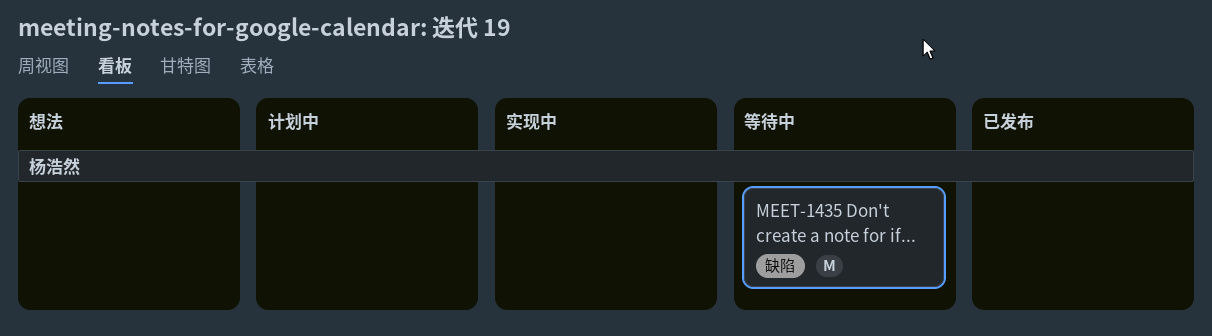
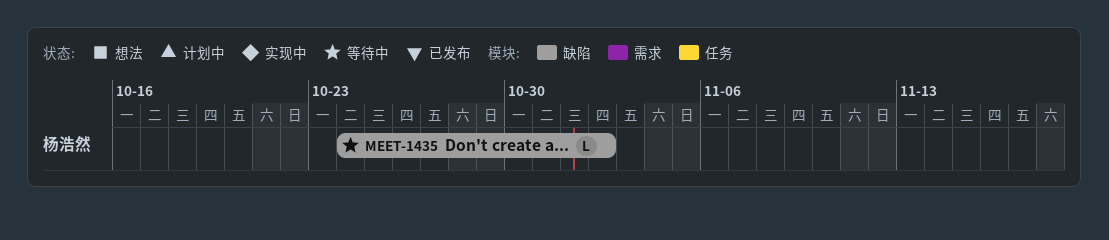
MEET-1435, estimate: M -> L

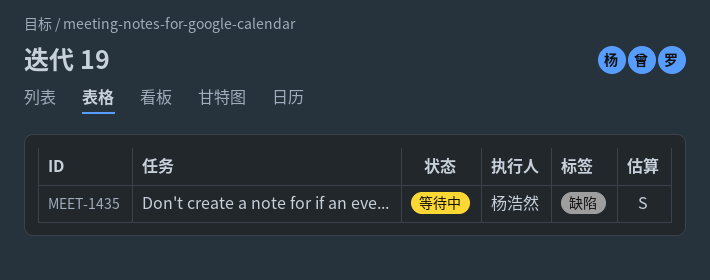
MEET-1435, estimate: L -> S

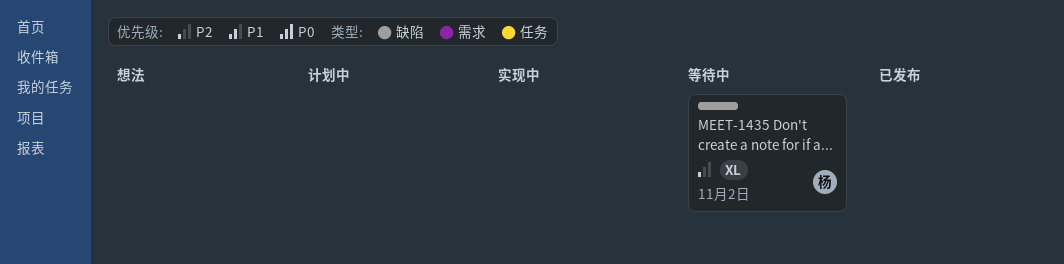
MEET-1435, estimate: S -> XL

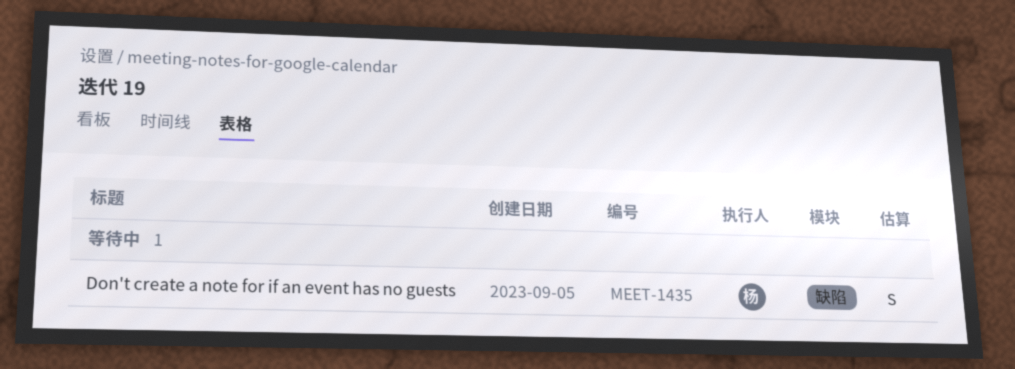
MEET-1435, estimate: XL -> S

